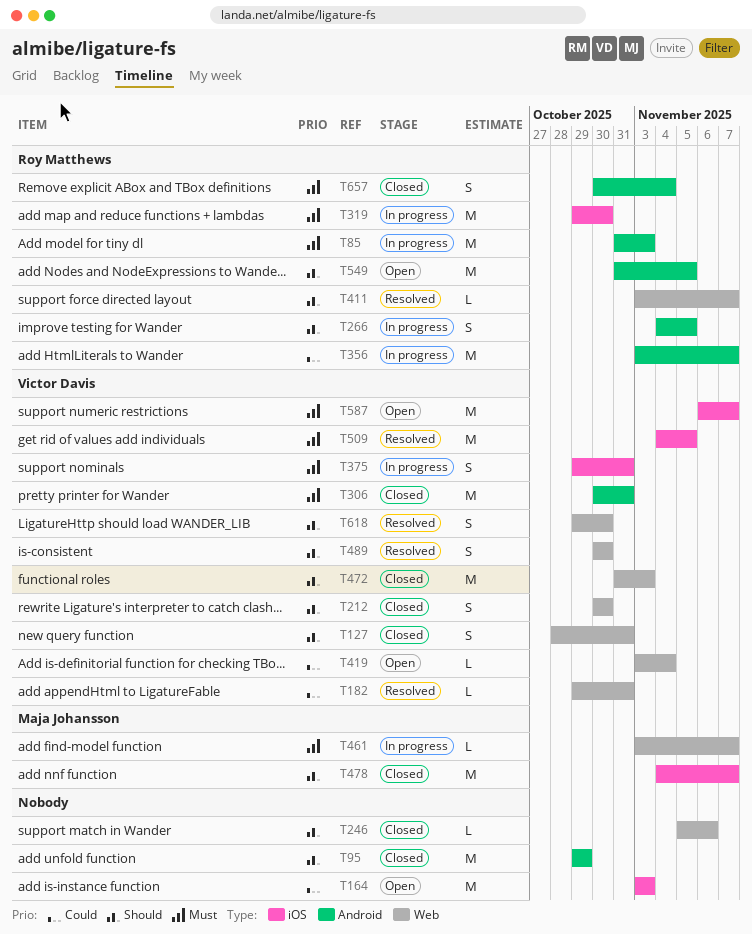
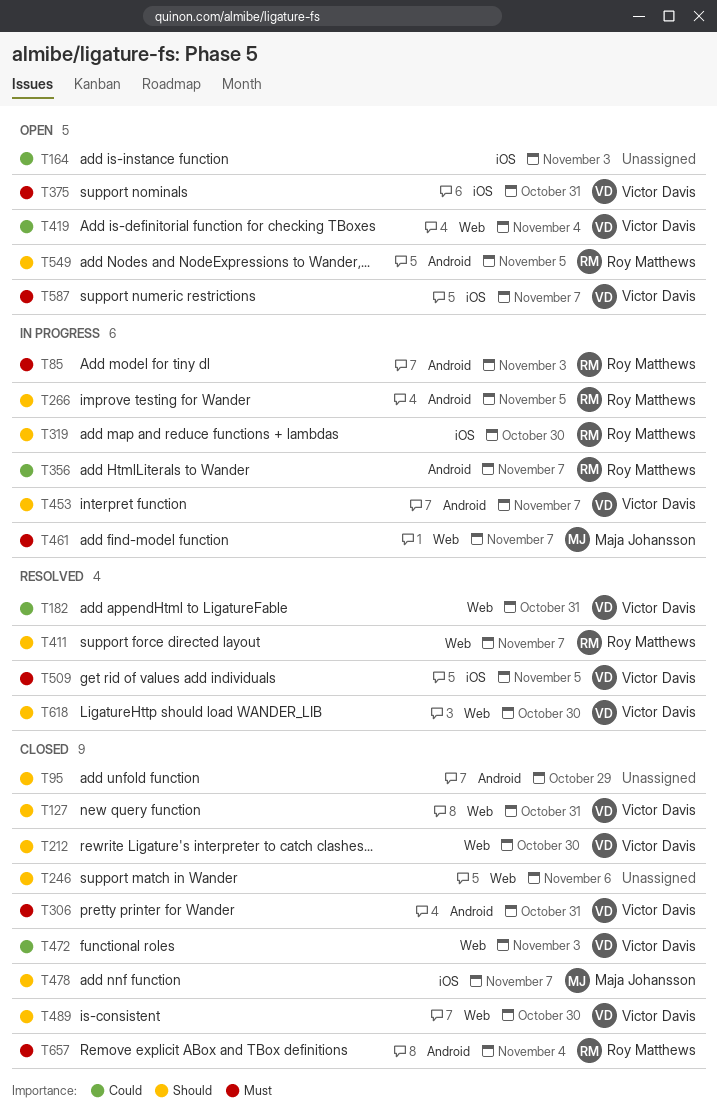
T319, priority: Must -> Should
T375, status: In progress -> Open
T453: none -> present
T472, priority: Should -> Could
T489, status: Resolved -> Closed

